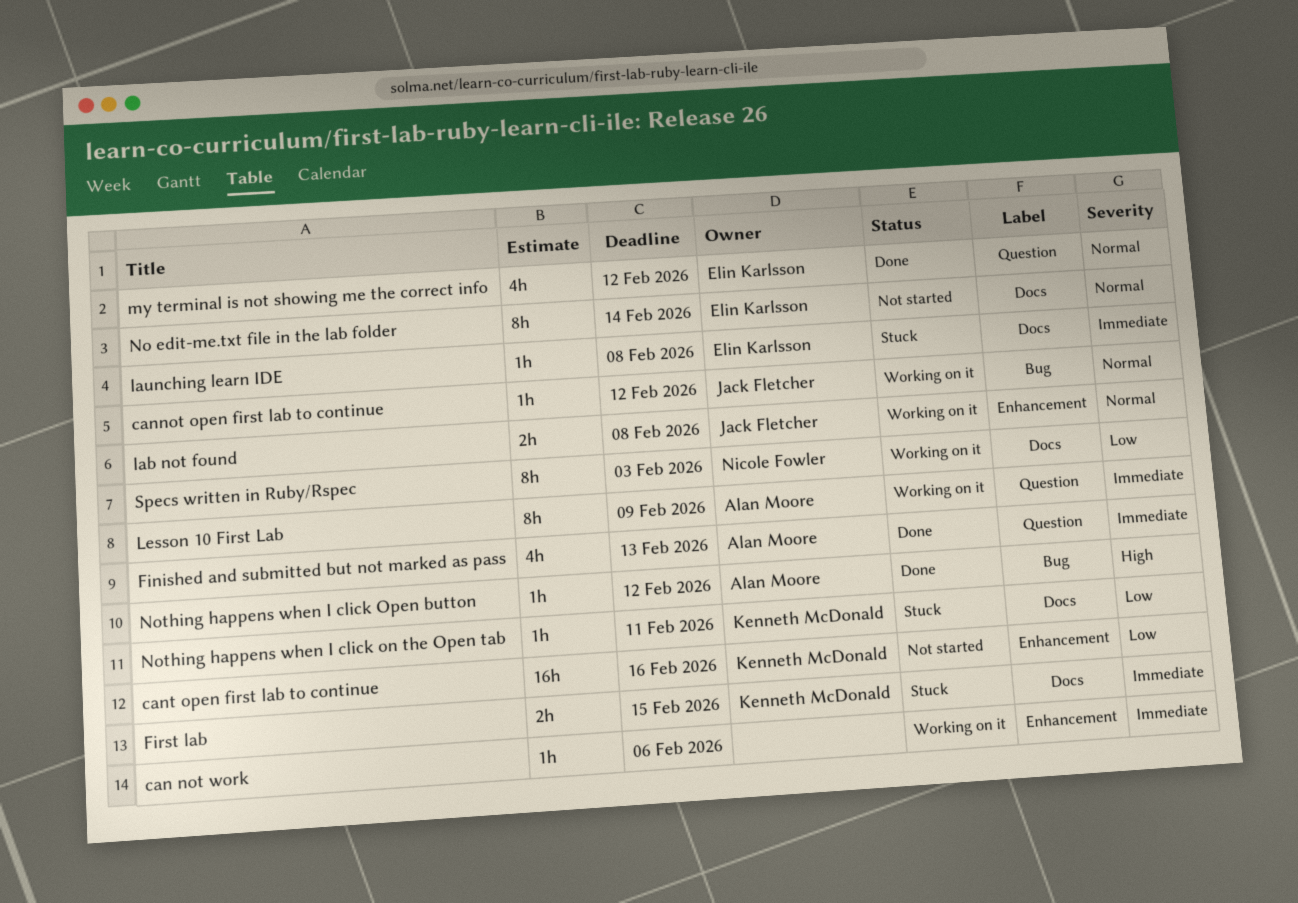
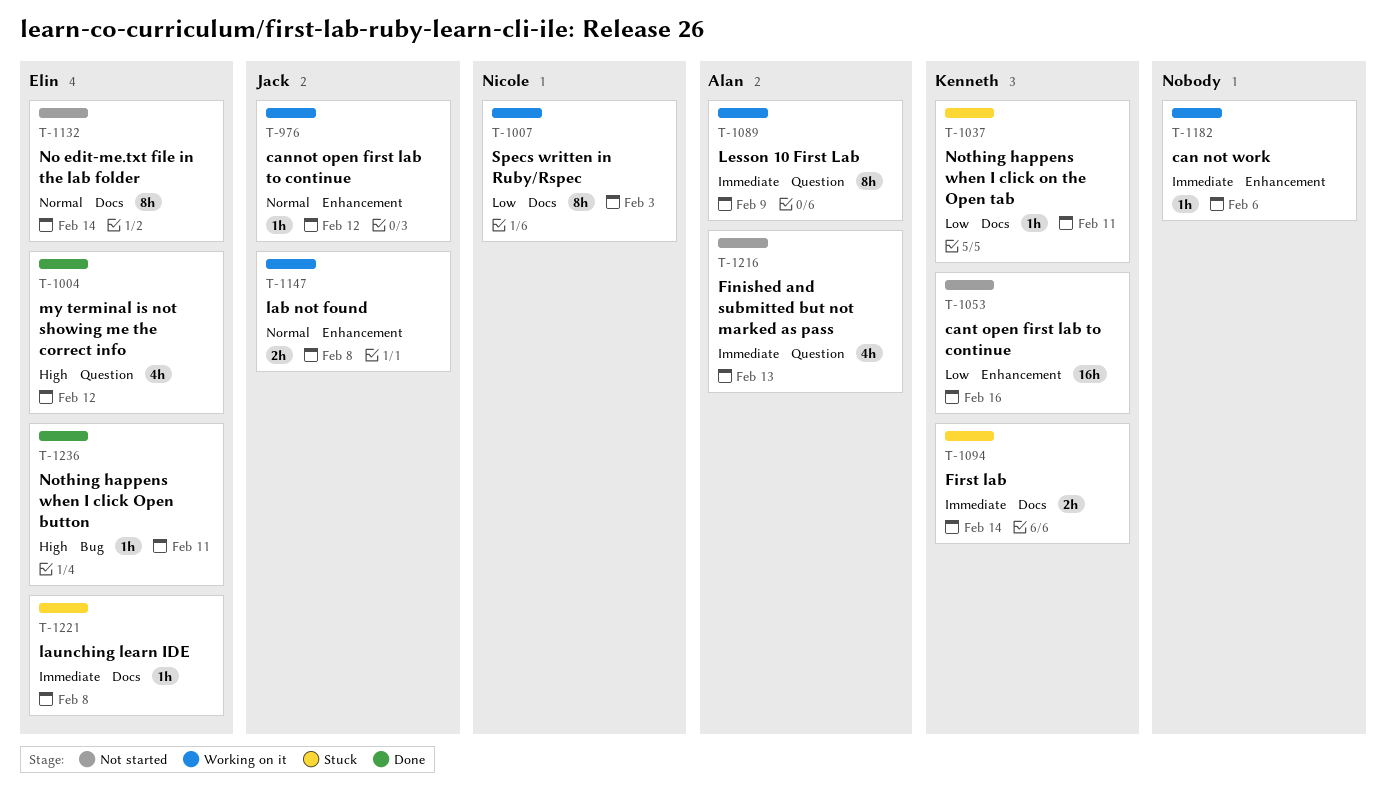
cannot open first lab to continue, label: Bug -> Enhancement
Finished and submitted but not marked as pass, status: Done -> Not started
First lab, due: Feb 15 -> Feb 14
my terminal is not showing me the correct info, priority: Normal -> High
Nothing happens when I click Open button, owner: Alan Moore -> Elin Karlsson
Nothing happens when I click Open button, due: Feb 12 -> Feb 11

